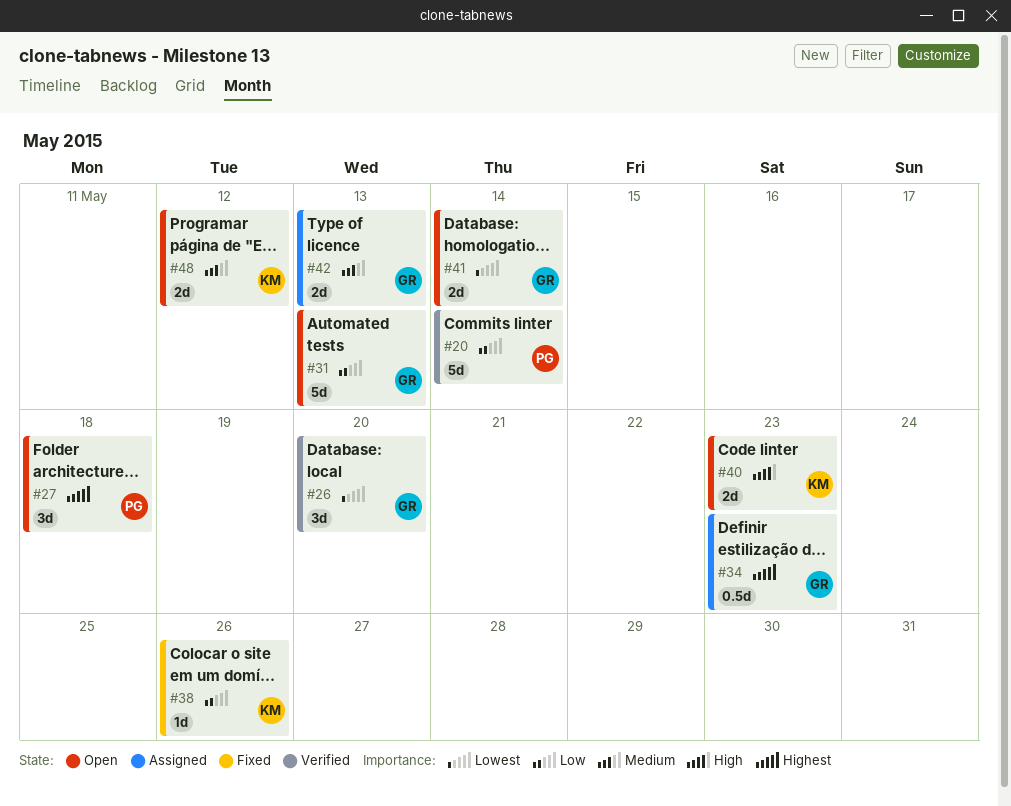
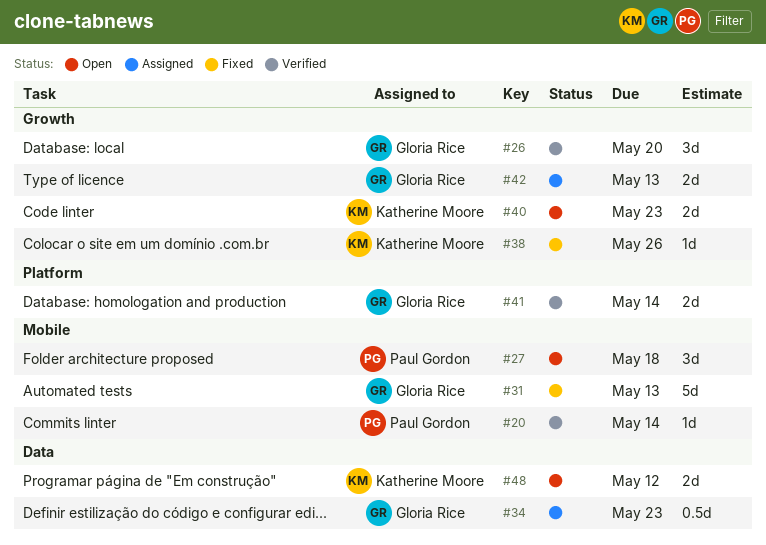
#20, estimate: 5d -> 1d
#31, status: Open -> Fixed
#41, status: Open -> Verified

